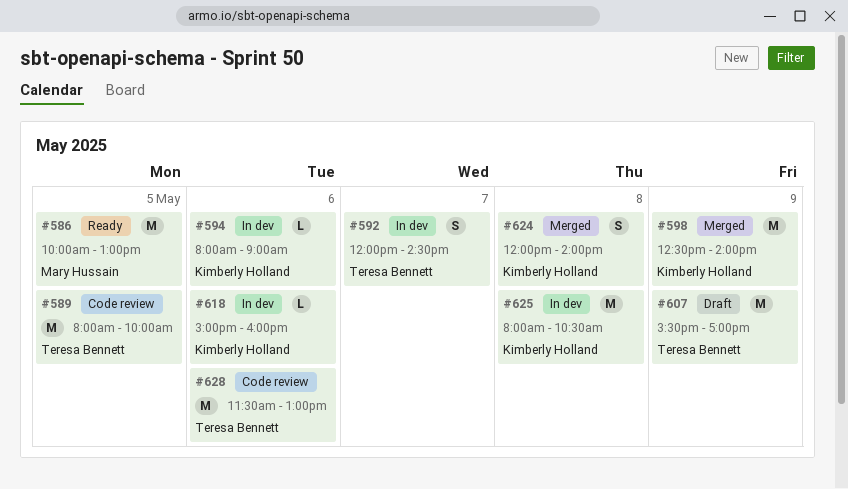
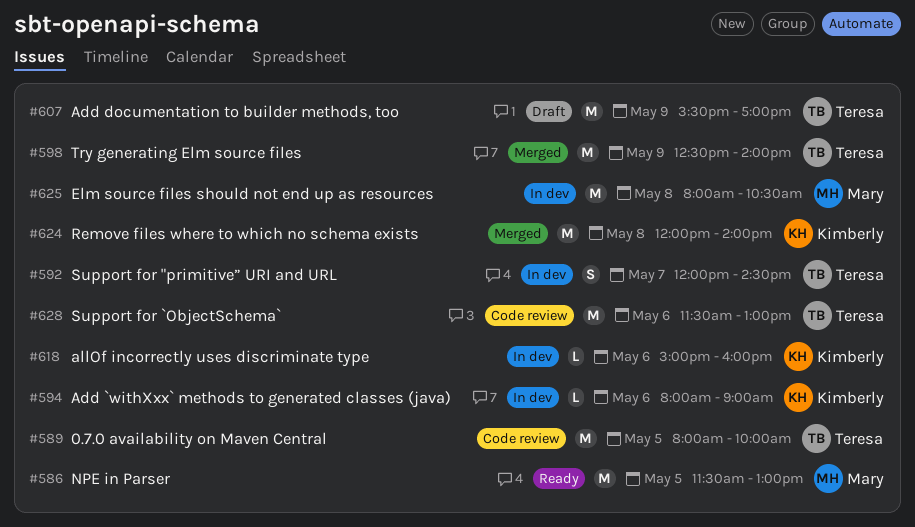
#586, begins: 10:00 -> 11:30
#598, owner: Kimberly Holland -> Teresa Bennett
#624, estimate: S -> M
#625, owner: Kimberly Holland -> Mary Hussain

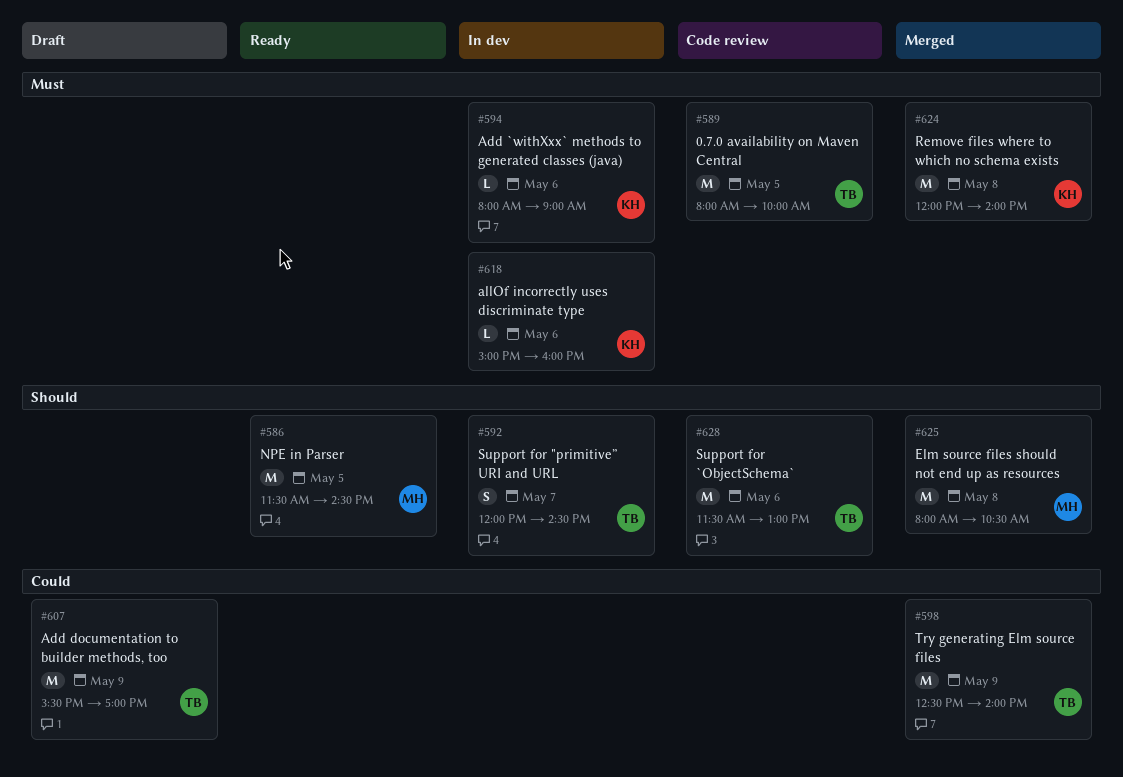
#586, ends: 13:00 -> 14:30
#625, status: In dev -> Merged

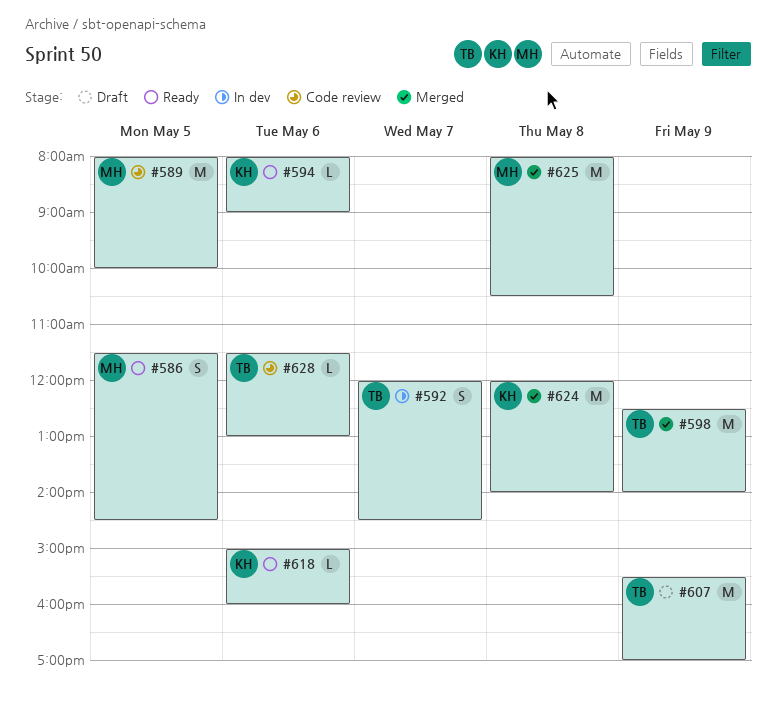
#586, estimate: M -> S
#589, owner: TB -> MH
#594, status: In dev -> Ready
#618, status: In dev -> Ready
#628, estimate: M -> L

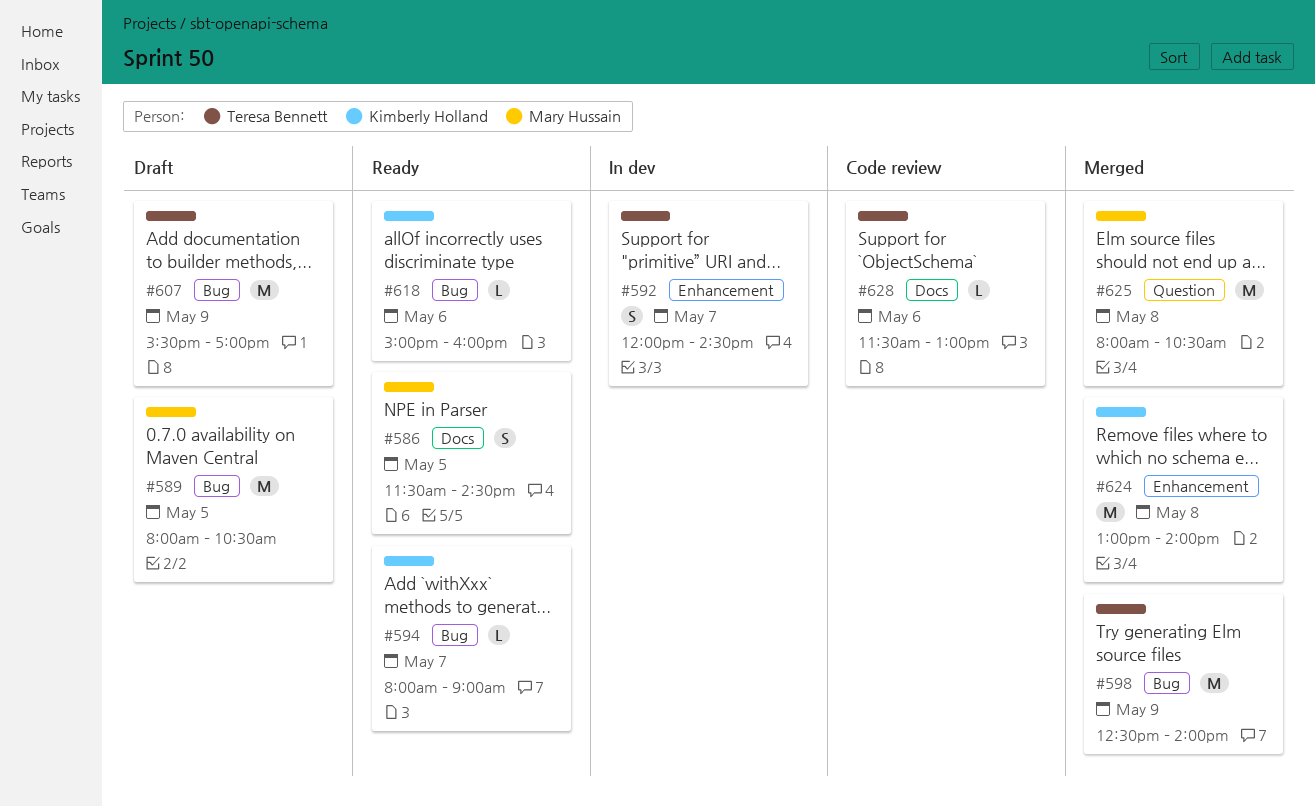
#589, status: Code review -> Draft
#589, ends: 10:00 -> 10:30
#594, day: May 6 -> May 7
#624, begins: 12:00 -> 13:00

